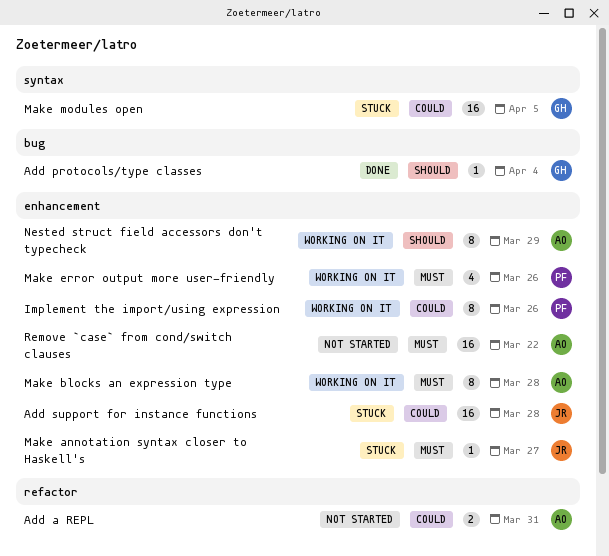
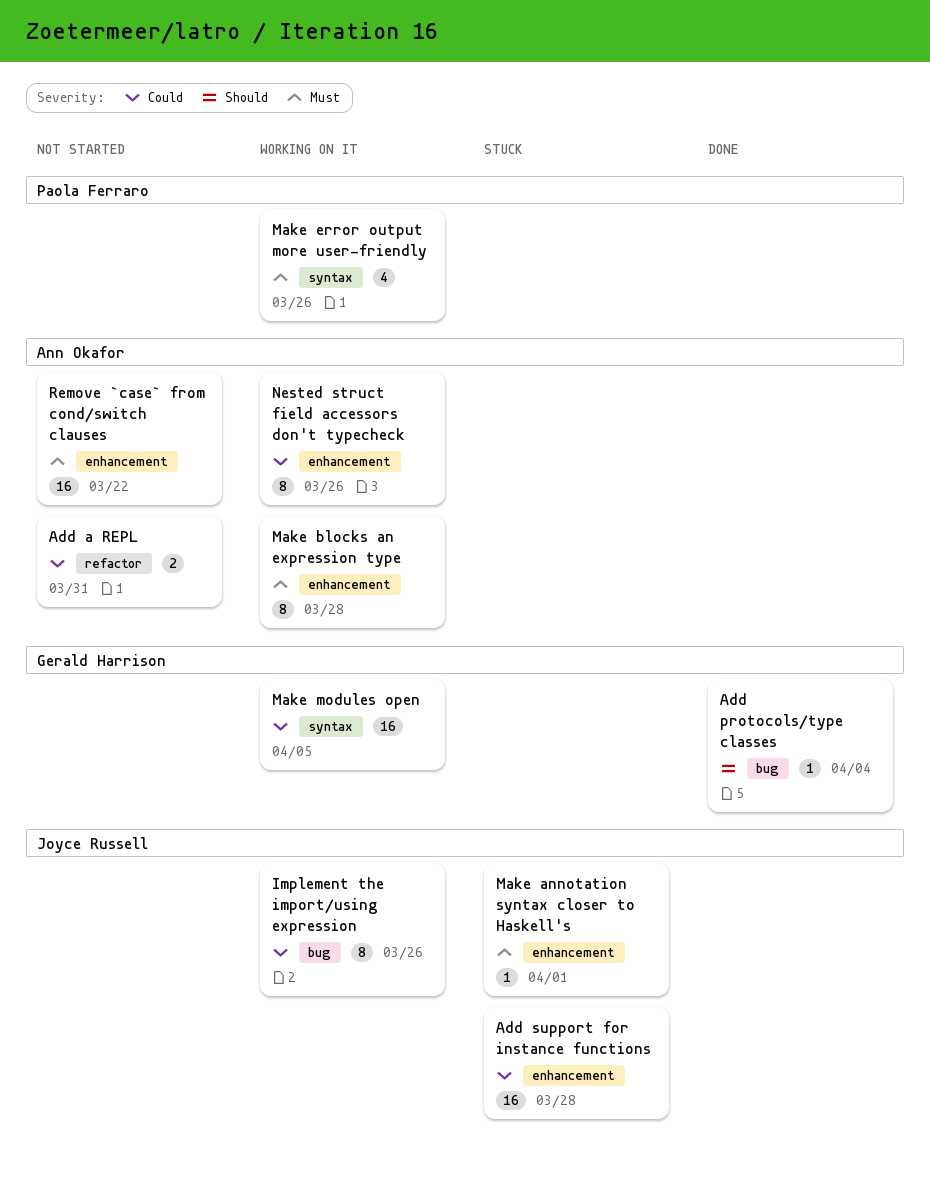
Implement the import/using expression, owner: Paola Ferraro -> Joyce Russell
Implement the import/using expression, label: enhancement -> bug
Make annotation syntax closer to Haskell's, due: Mar 27 -> Apr 1
Make error output more user-friendly, label: enhancement -> syntax
Make modules open, status: Stuck -> Working on it
Nested struct field accessors don't typecheck, priority: Should -> Could
Nested struct field accessors don't typecheck, due: Mar 29 -> Mar 26

